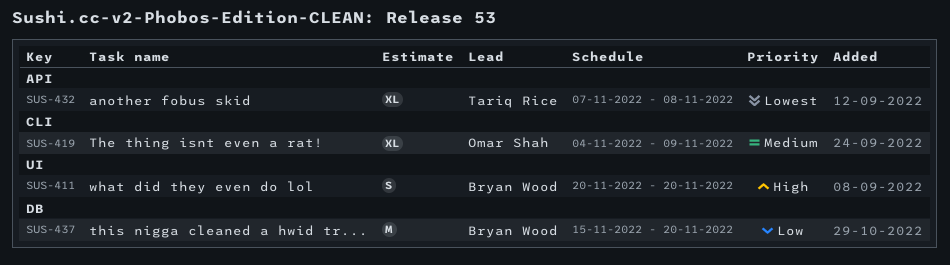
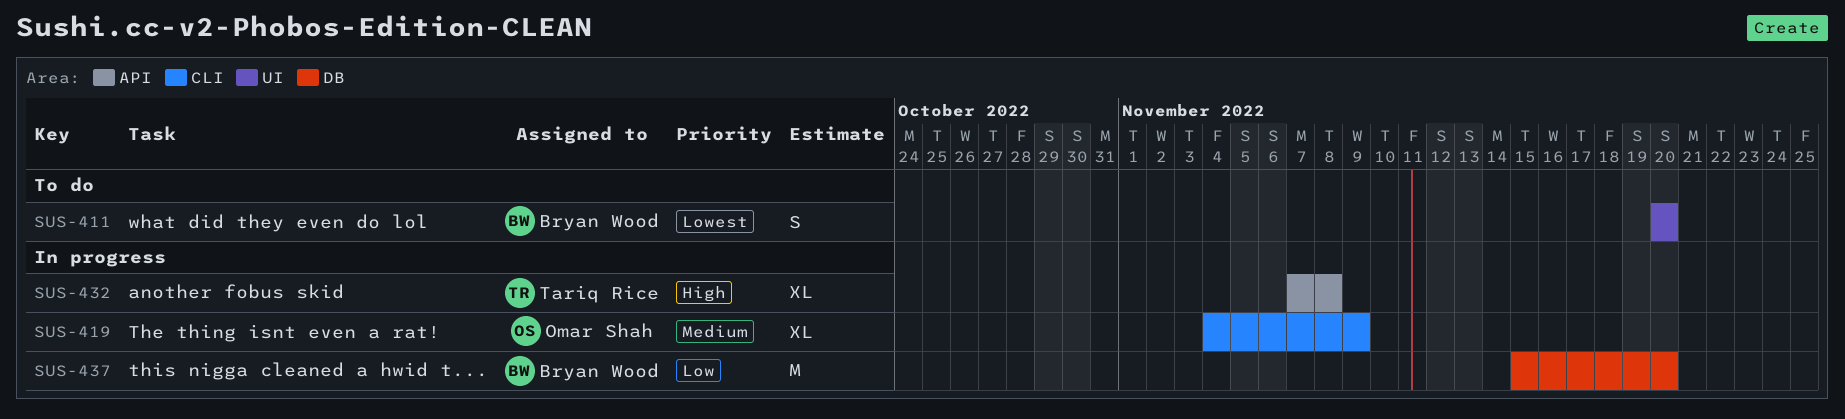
SUS-411, priority: High -> Lowest
SUS-432, priority: Lowest -> High

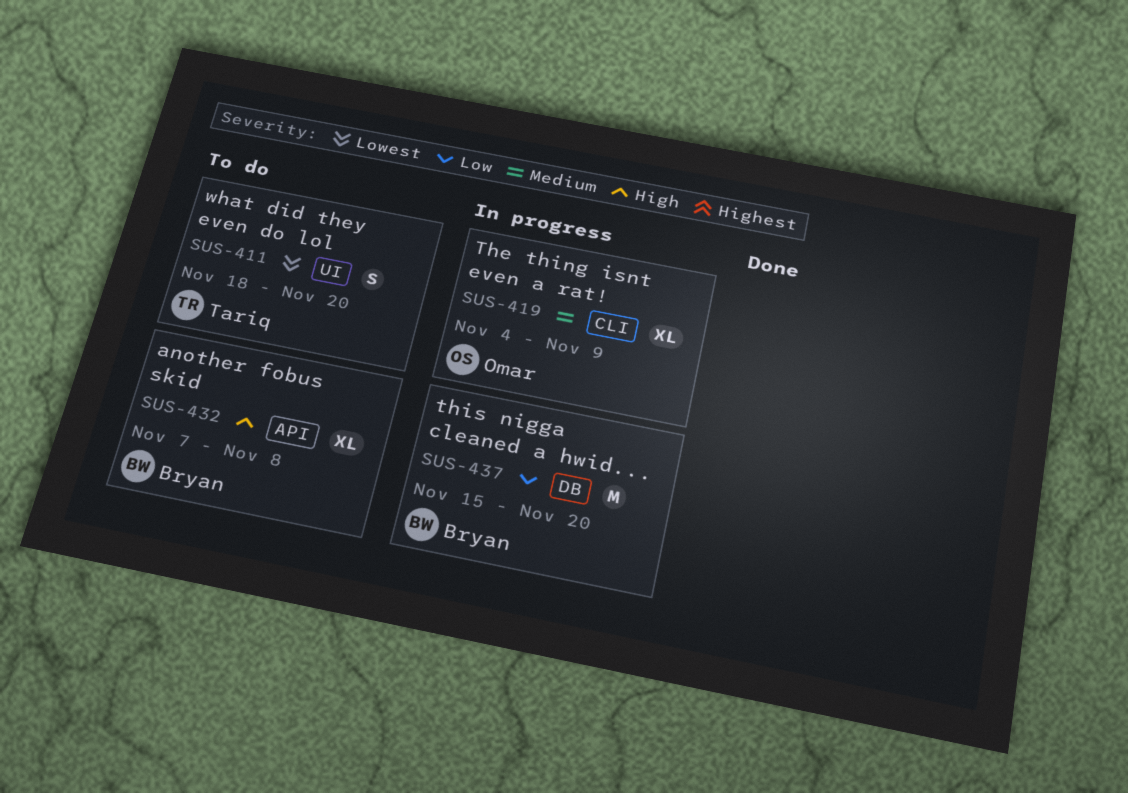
SUS-411, owner: Bryan Wood -> Tariq Rice
SUS-411, start: Nov 20 -> Nov 18
SUS-432, status: In progress -> To do
SUS-432, owner: Tariq Rice -> Bryan Wood

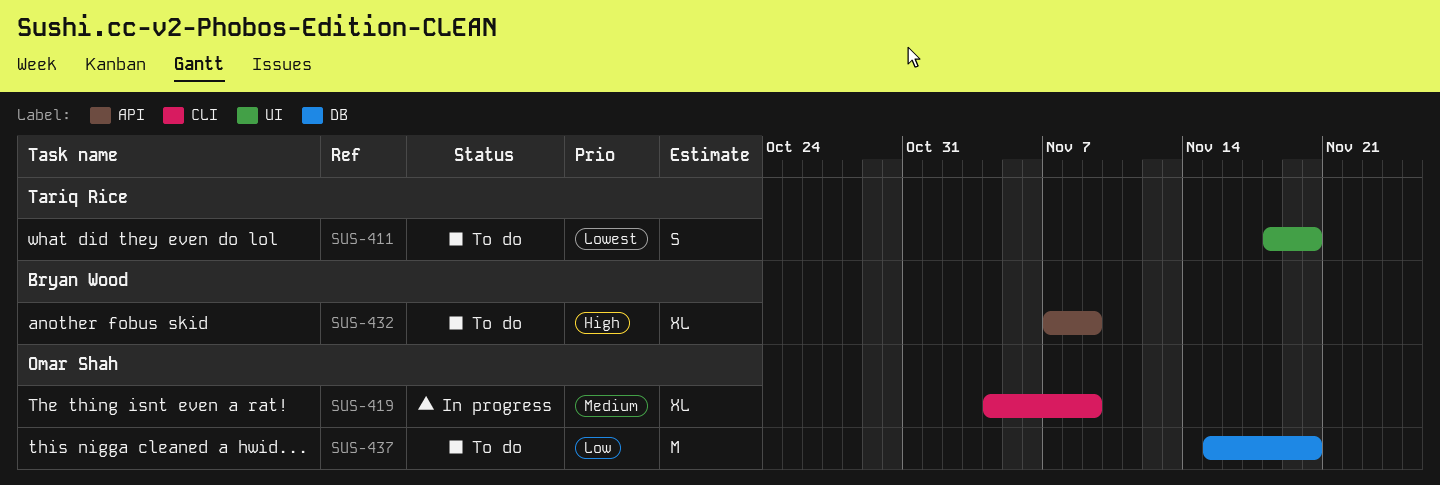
SUS-432, due: Nov 8 -> Nov 9
SUS-437, status: In progress -> To do
SUS-437, owner: Bryan Wood -> Omar Shah

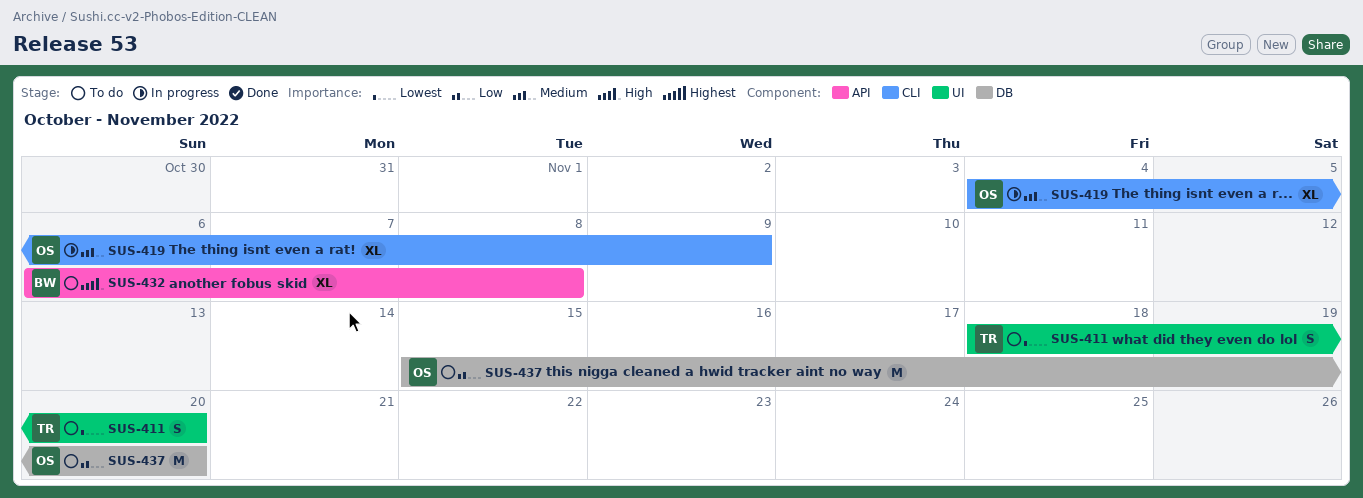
SUS-432, start: Nov 7 -> Nov 6
SUS-432, due: Nov 9 -> Nov 8

